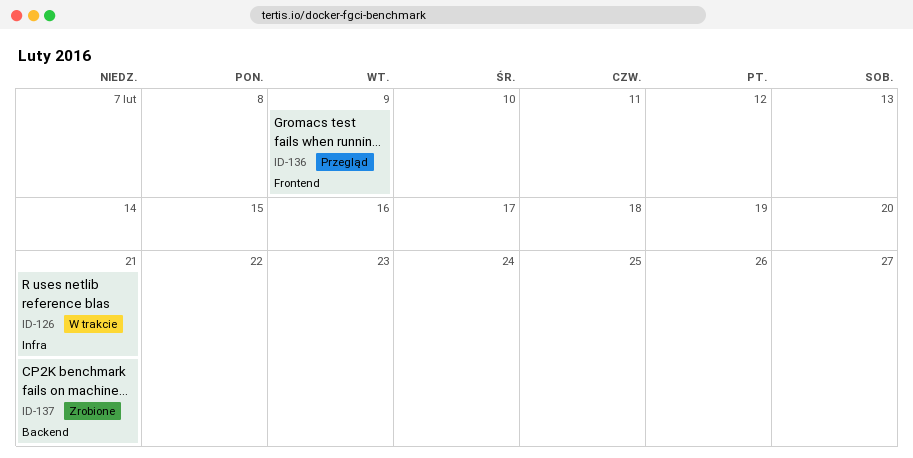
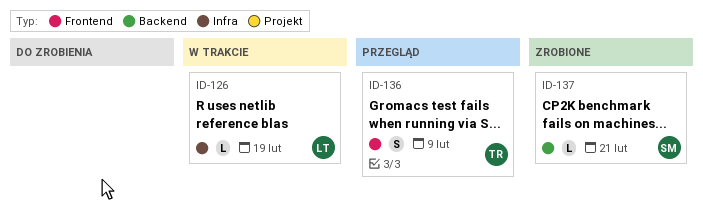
ID-126, due: Feb 21 -> Feb 19

